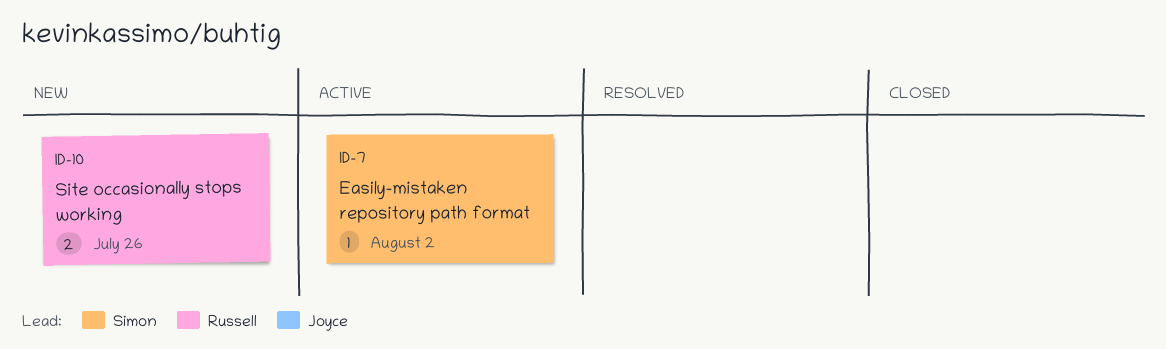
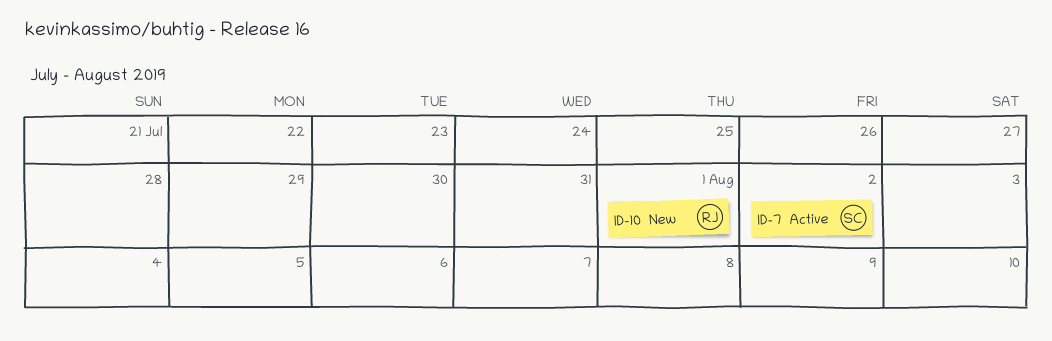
ID-10, due: Jul 26 -> Aug 1

